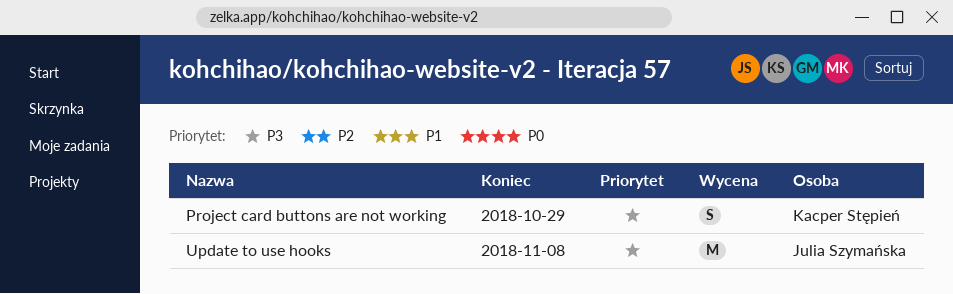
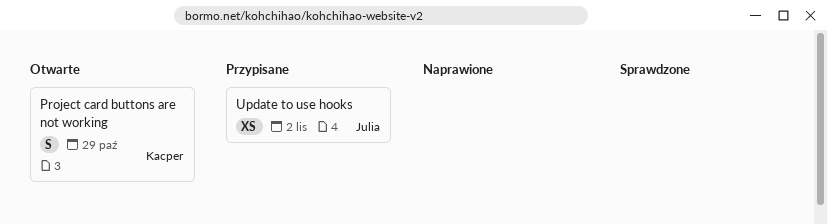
Update to use hooks, estimate: M -> XS
Update to use hooks, due: Nov 8 -> Nov 2

